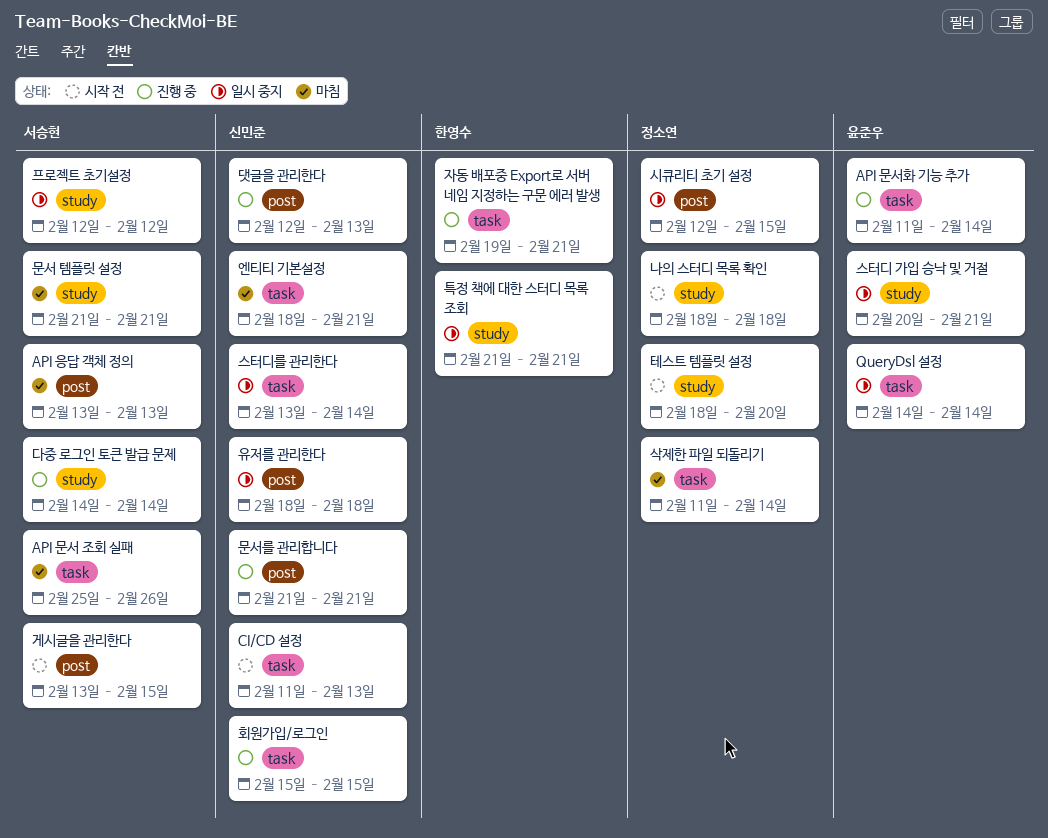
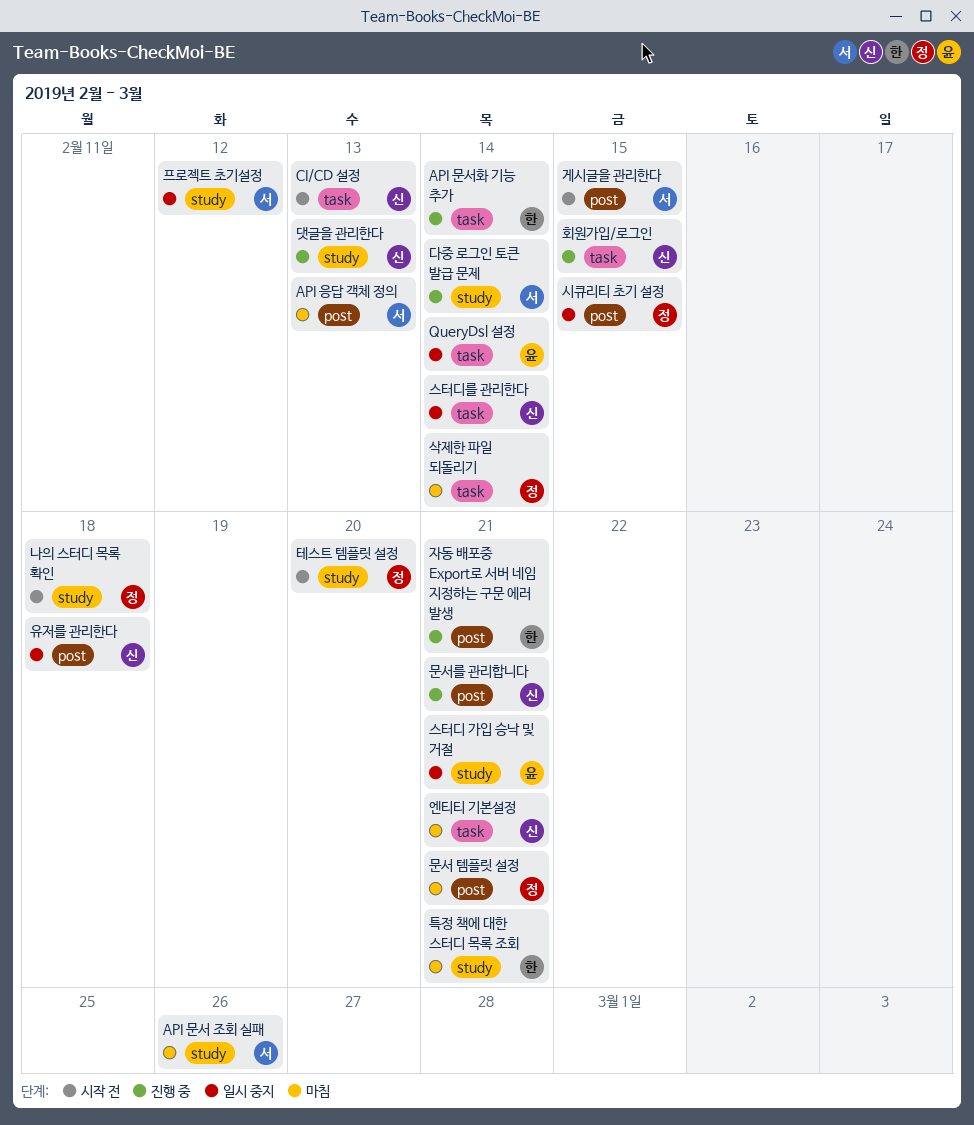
API 문서 조회 실패, label: task -> study
API 문서화 기능 추가, owner: 윤준우 -> 한영수
댓글을 관리한다, label: post -> study
문서 템플릿 설정, owner: 서승현 -> 정소연
문서 템플릿 설정, label: study -> post
자동 배포중 Export로 서버 네임 지정하는 구문 에러 발생, label: task -> post
특정 책에 대한 스터디 목록 조회, status: 일시 중지 -> 마침

